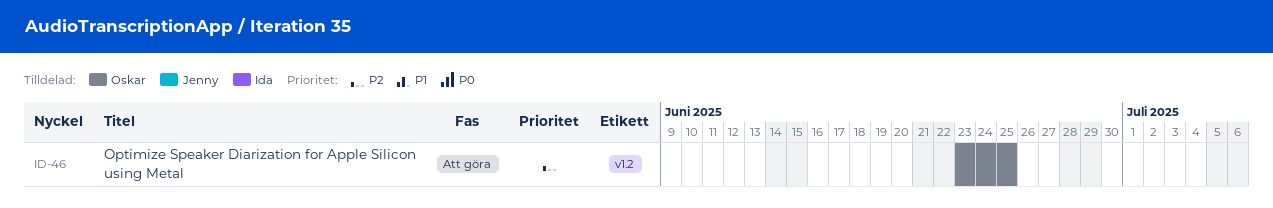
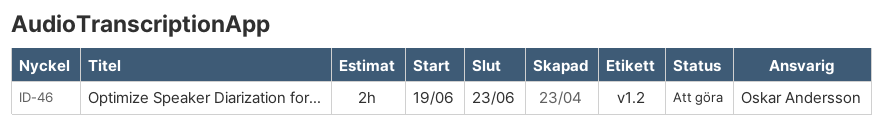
ID-46, start: Jun 23 -> Jun 19
ID-46, due: Jun 25 -> Jun 23

